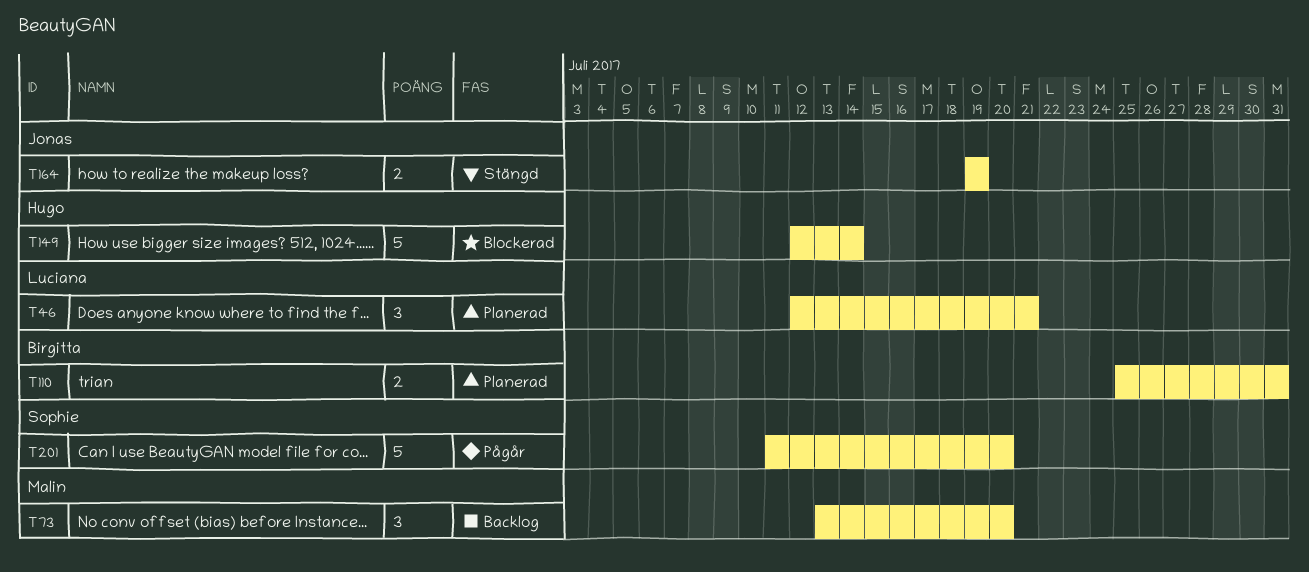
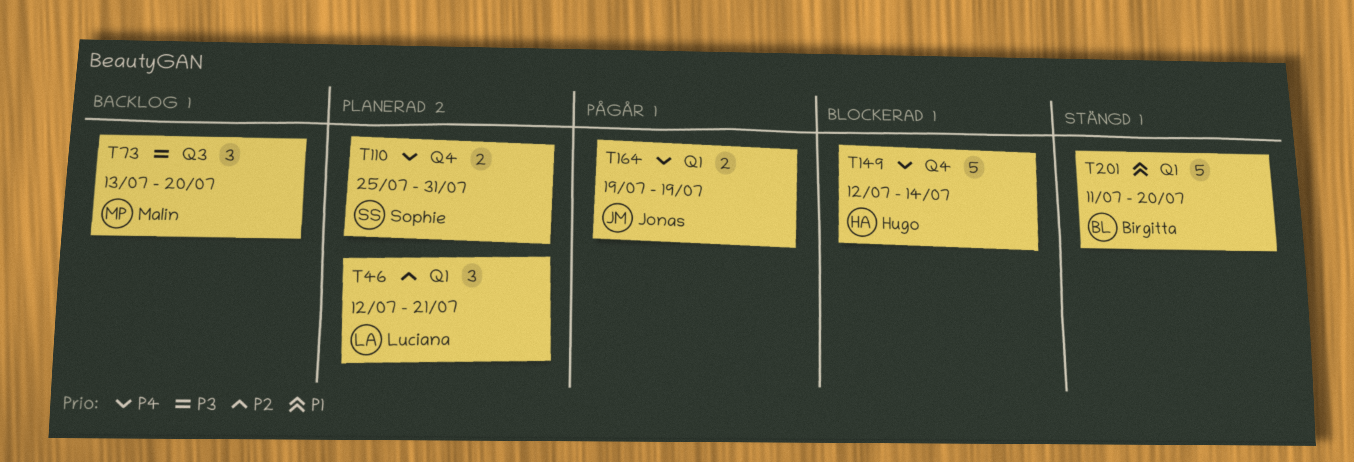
T110, owner: Birgitta -> Sophie
T164, status: Stängd -> Pågår
T201, status: Pågår -> Stängd
T201, owner: Sophie -> Birgitta

